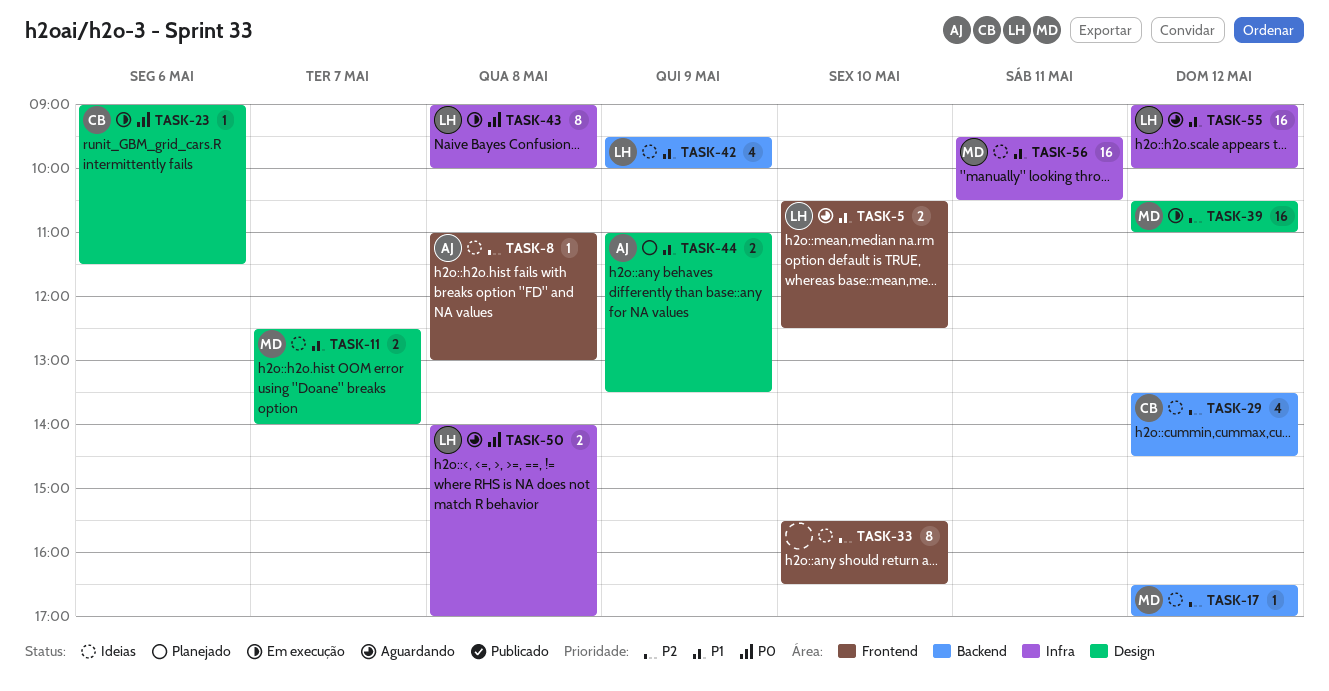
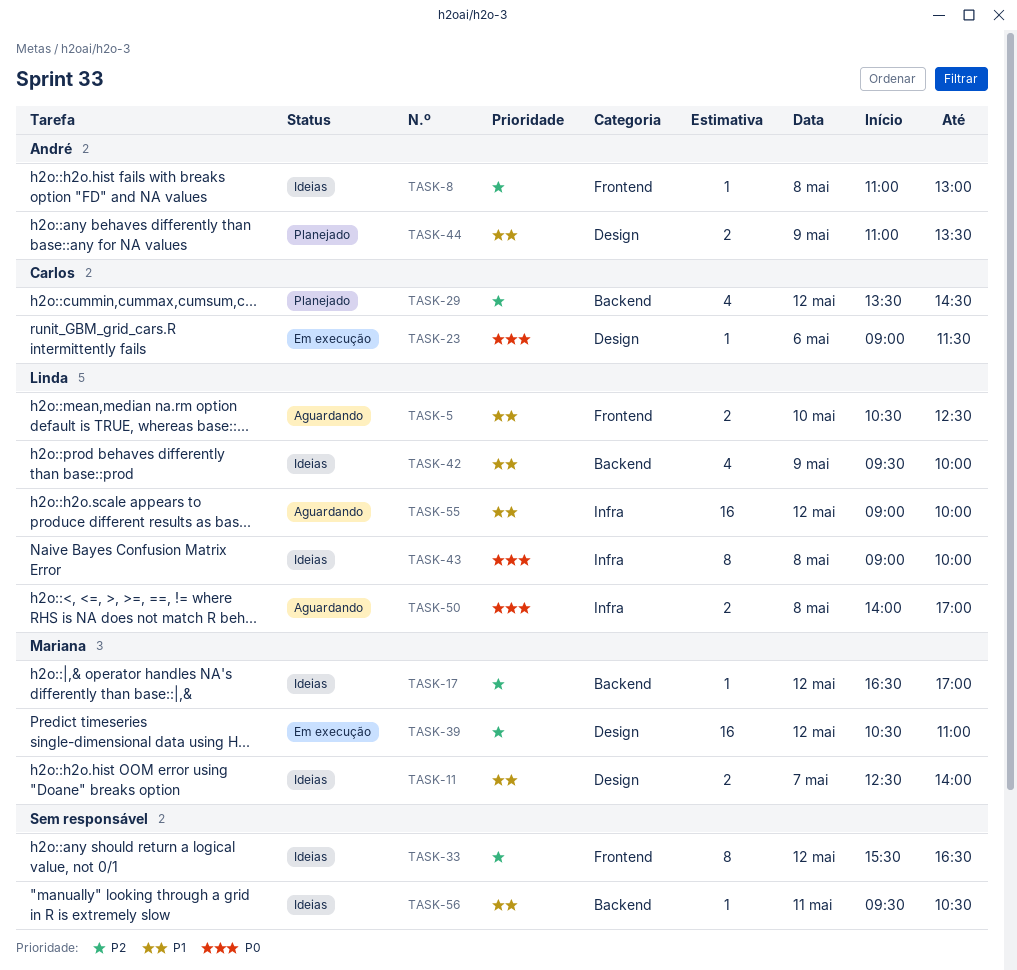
TASK-29, status: Ideias -> Planejado
TASK-33, day: May 10 -> May 12
TASK-43, status: Em execução -> Ideias
TASK-56, owner: Mariana -> none
TASK-56, label: Infra -> Backend
TASK-56, estimate: 16 -> 1

